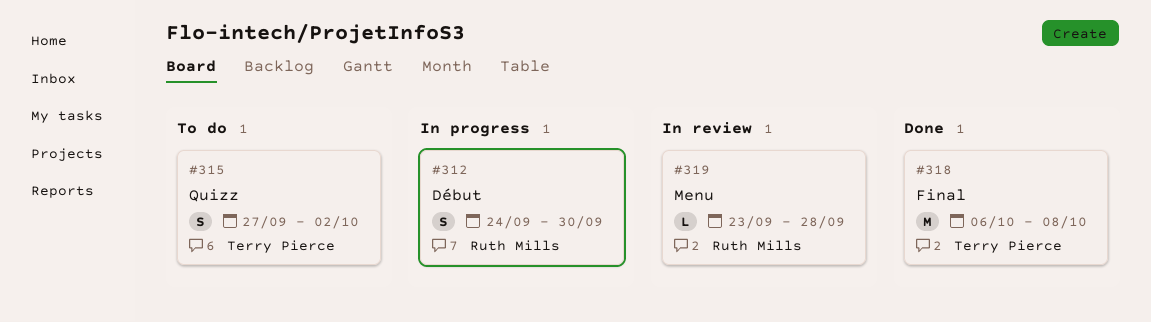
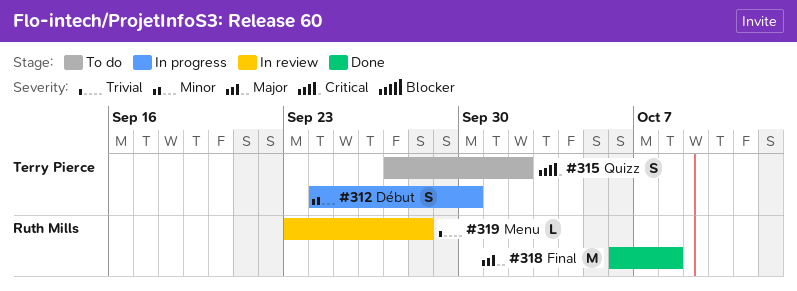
#312, owner: Ruth Mills -> Terry Pierce
#318, owner: Terry Pierce -> Ruth Mills

